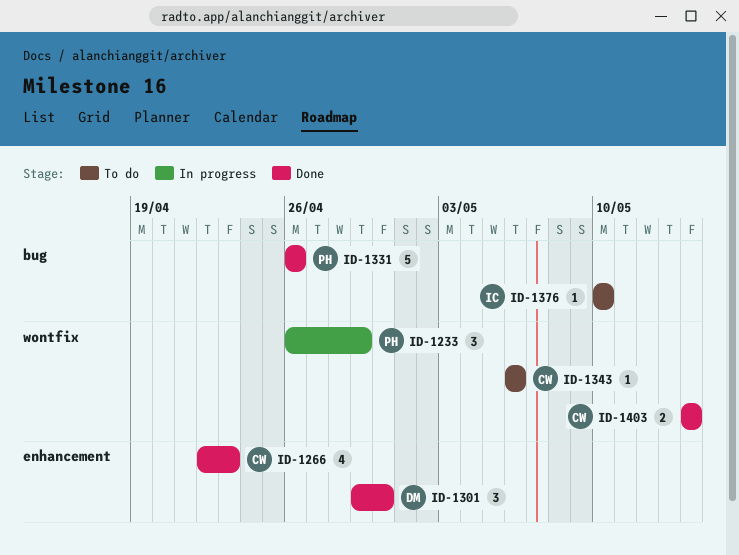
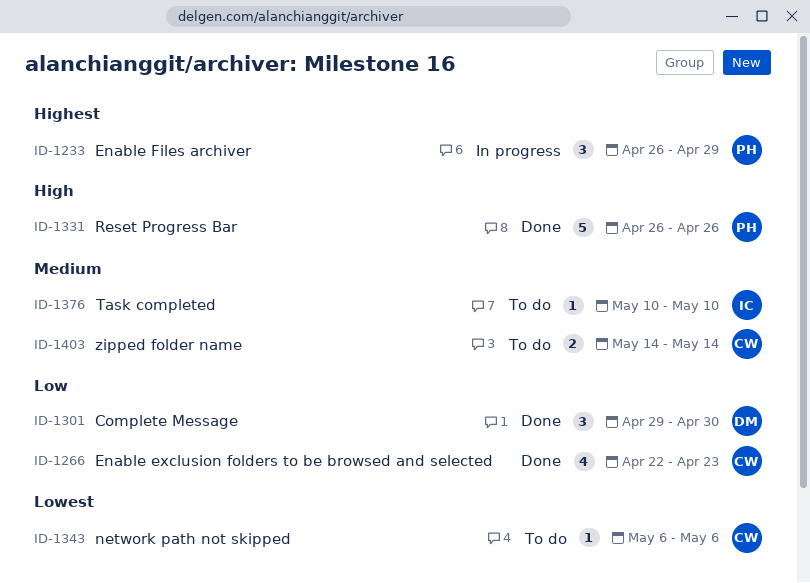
ID-1403, status: Done -> To do

